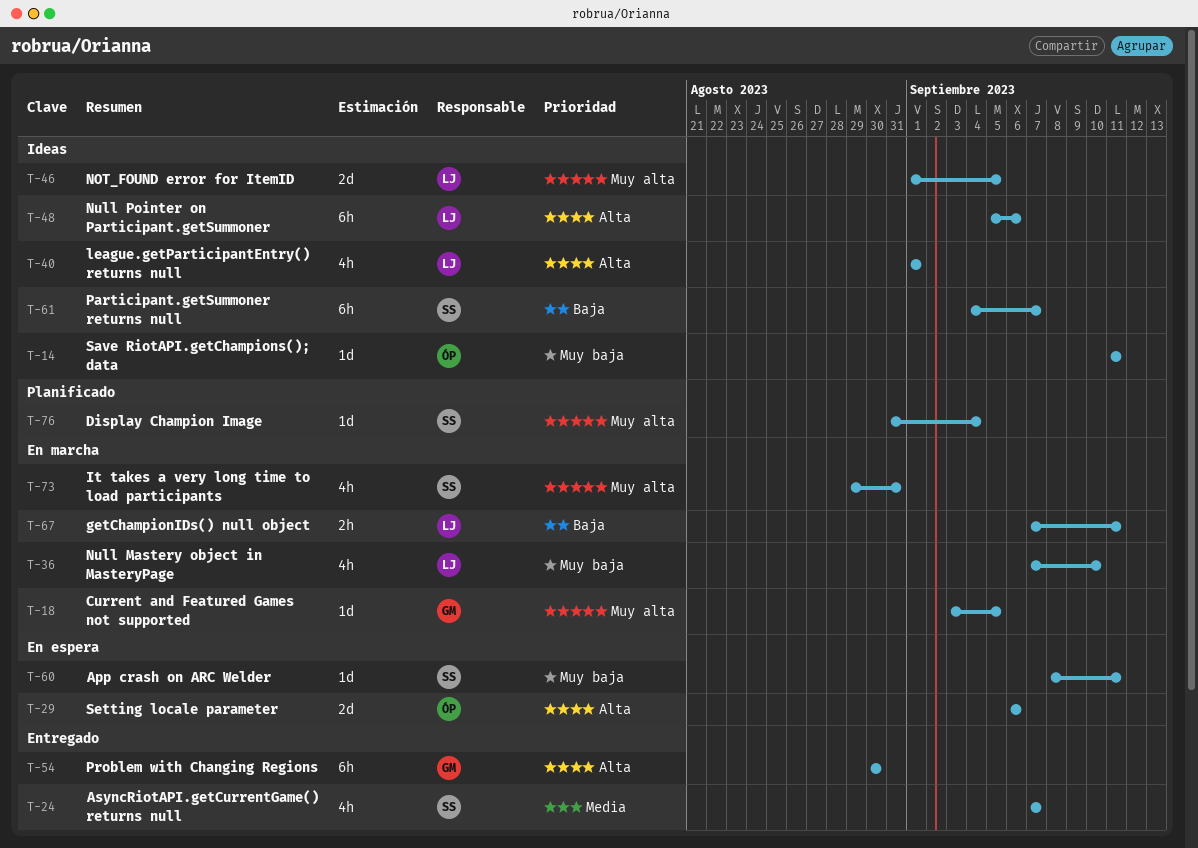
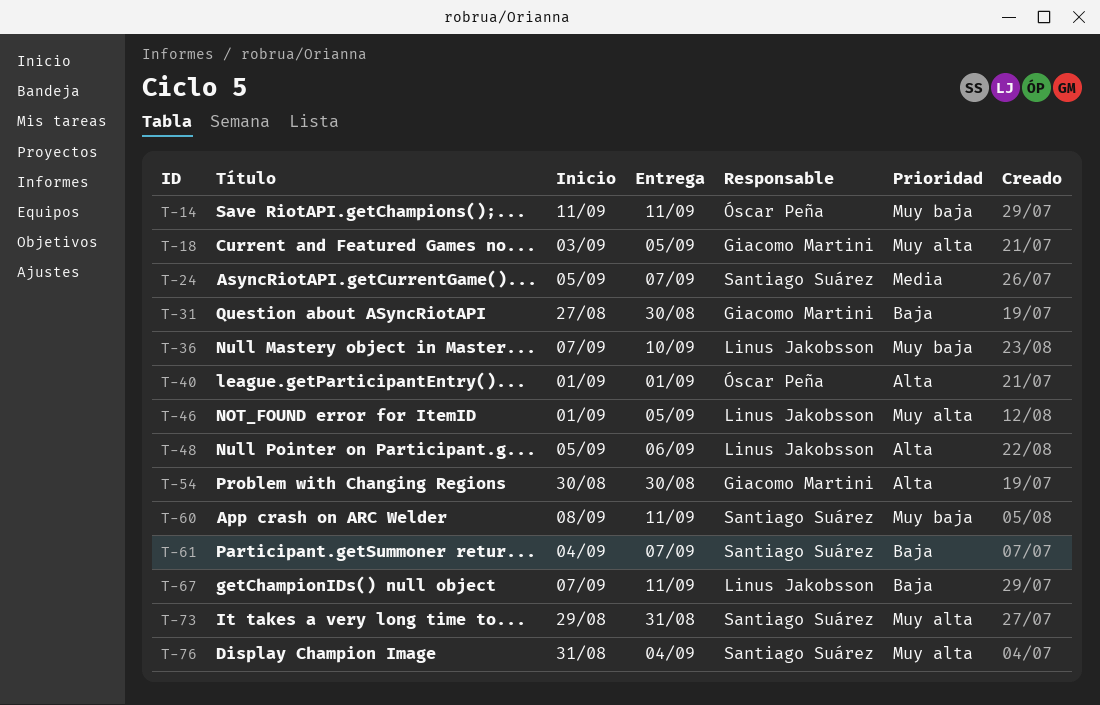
T-24, start: Sep 7 -> Sep 5
T-29: present -> none
T-31: none -> present
T-40, owner: Linus Jakobsson -> Óscar Peña

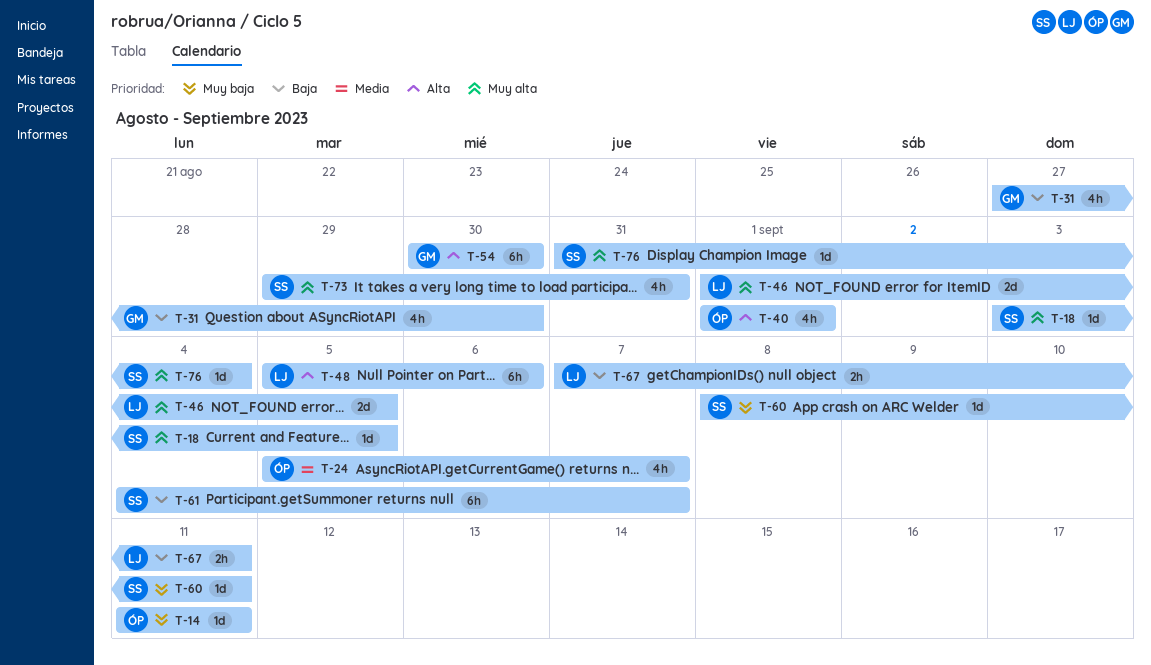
T-18, owner: Giacomo Martini -> Santiago Suárez
T-24, owner: Santiago Suárez -> Óscar Peña
T-36: present -> none

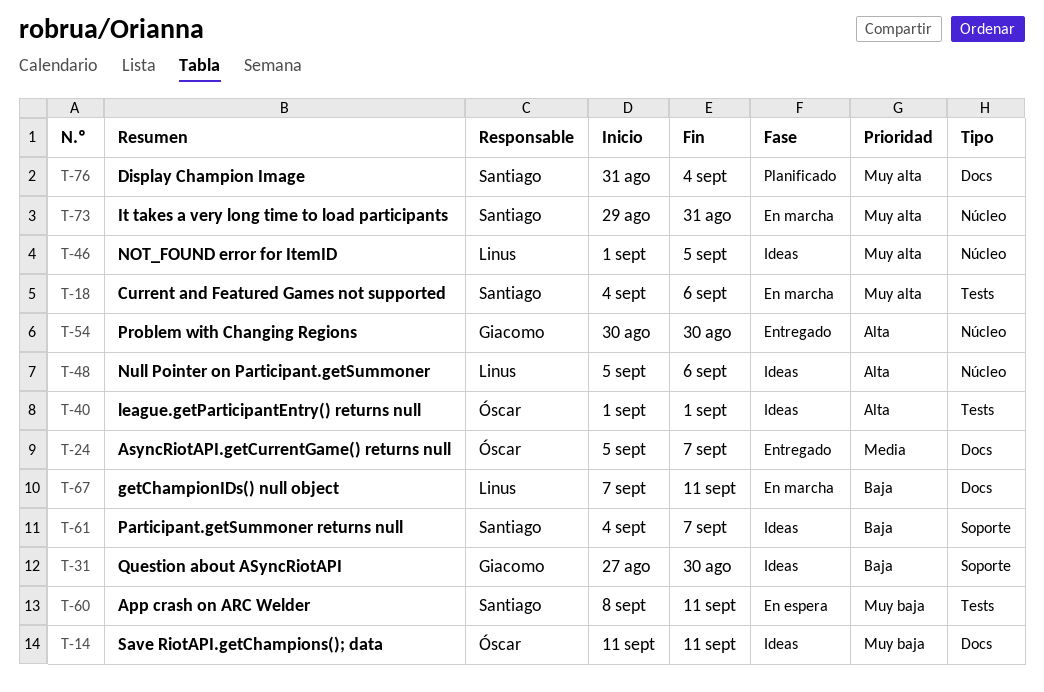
T-18, start: Sep 3 -> Sep 4
T-18, due: Sep 5 -> Sep 6

